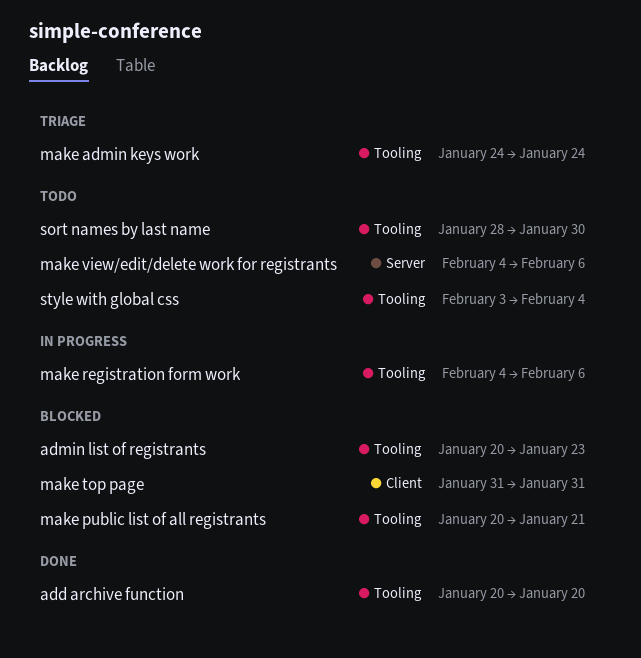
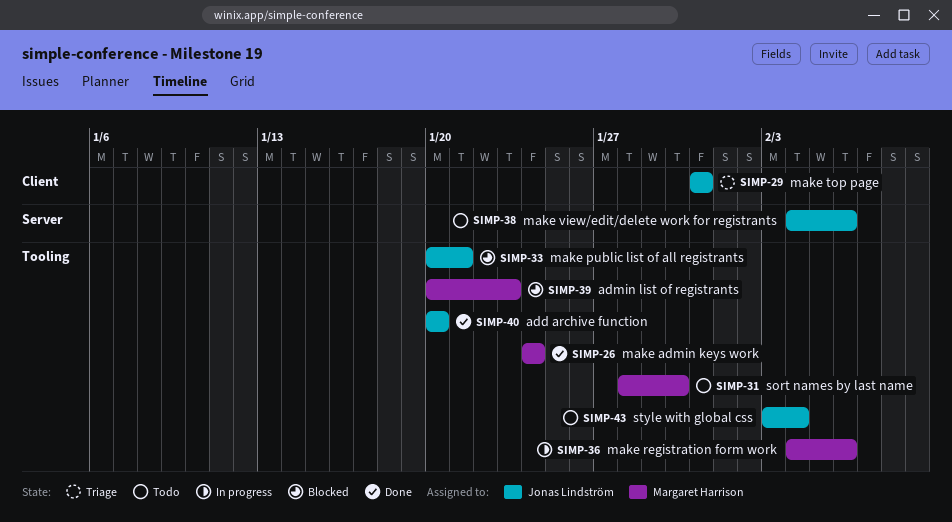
make admin keys work, status: Triage -> Done
make top page, status: Blocked -> Triage

